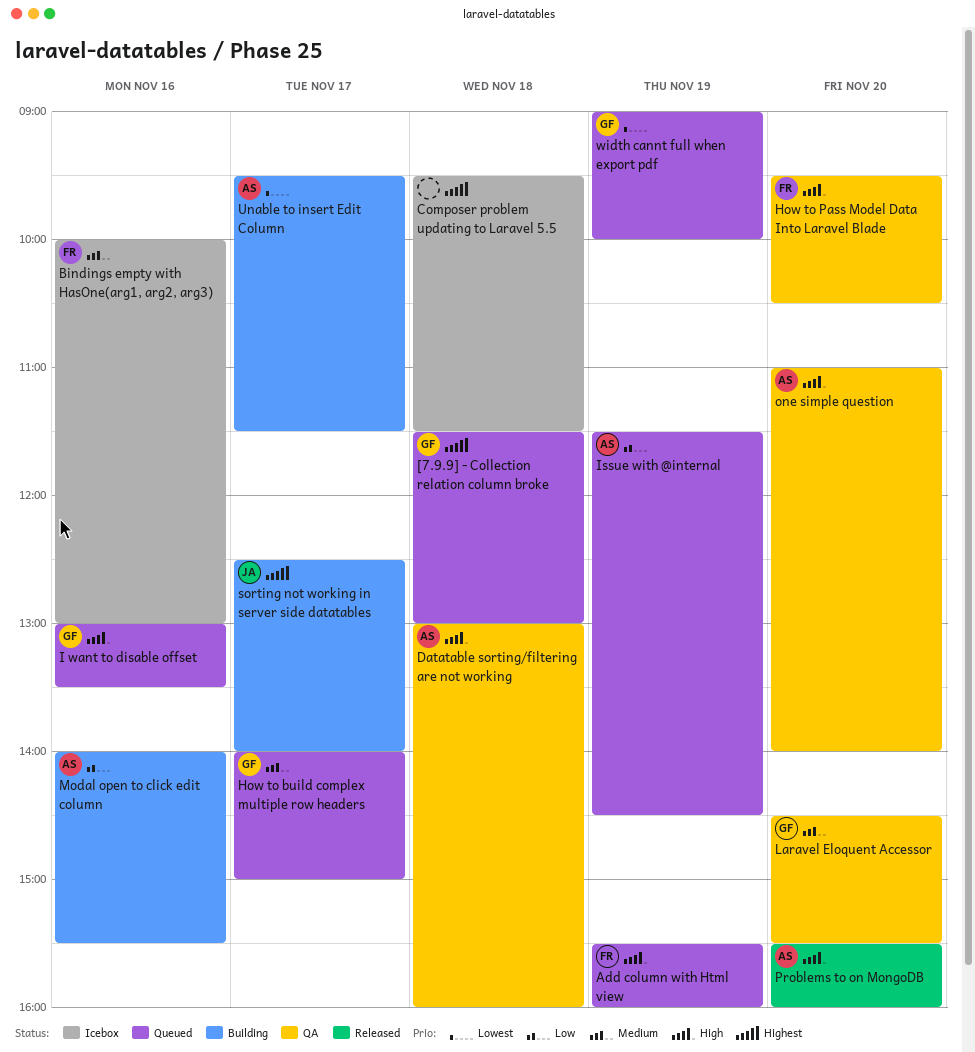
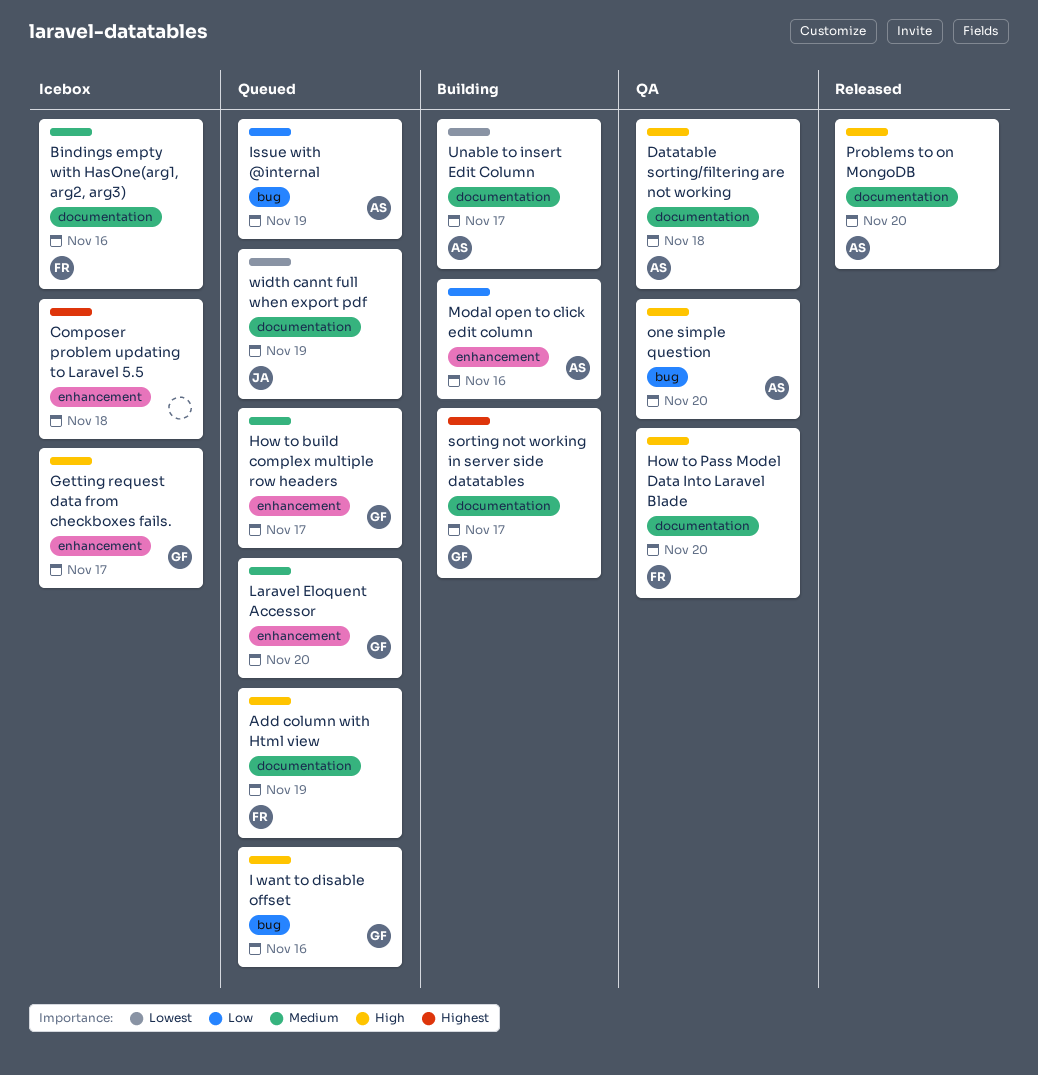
[7.9.9] - Collection relation column broke: present -> none
Getting request data from checkboxes fails.: none -> present
Laravel Eloquent Accessor, status: QA -> Queued
sorting not working in server side datatables, owner: JA -> GF
width cannt full when export pdf, owner: GF -> JA

